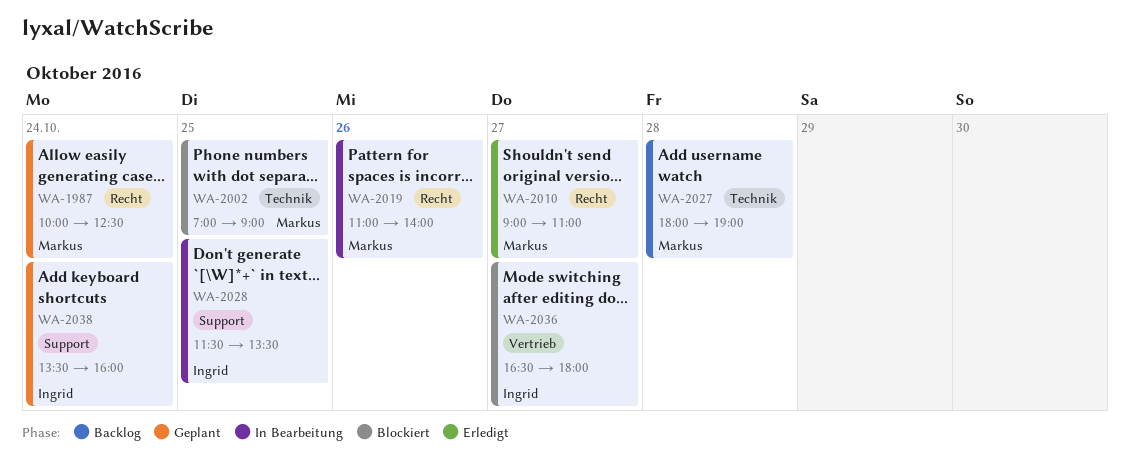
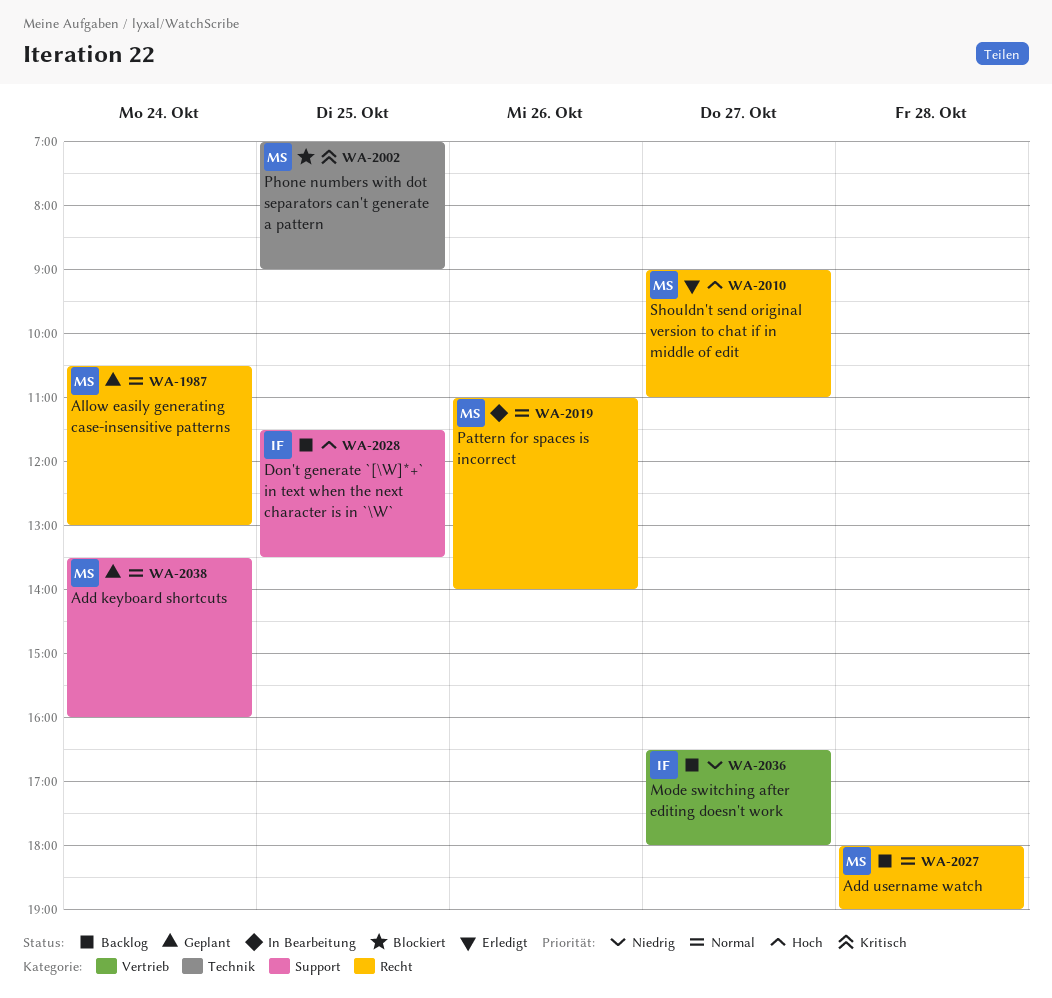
WA-1987, begins: 10:00 -> 10:30
WA-1987, ends: 12:30 -> 13:00
WA-2027, label: Technik -> Recht
WA-2028, status: In Bearbeitung -> Backlog
WA-2036, status: Blockiert -> Backlog
WA-2038, owner: Ingrid -> Markus

